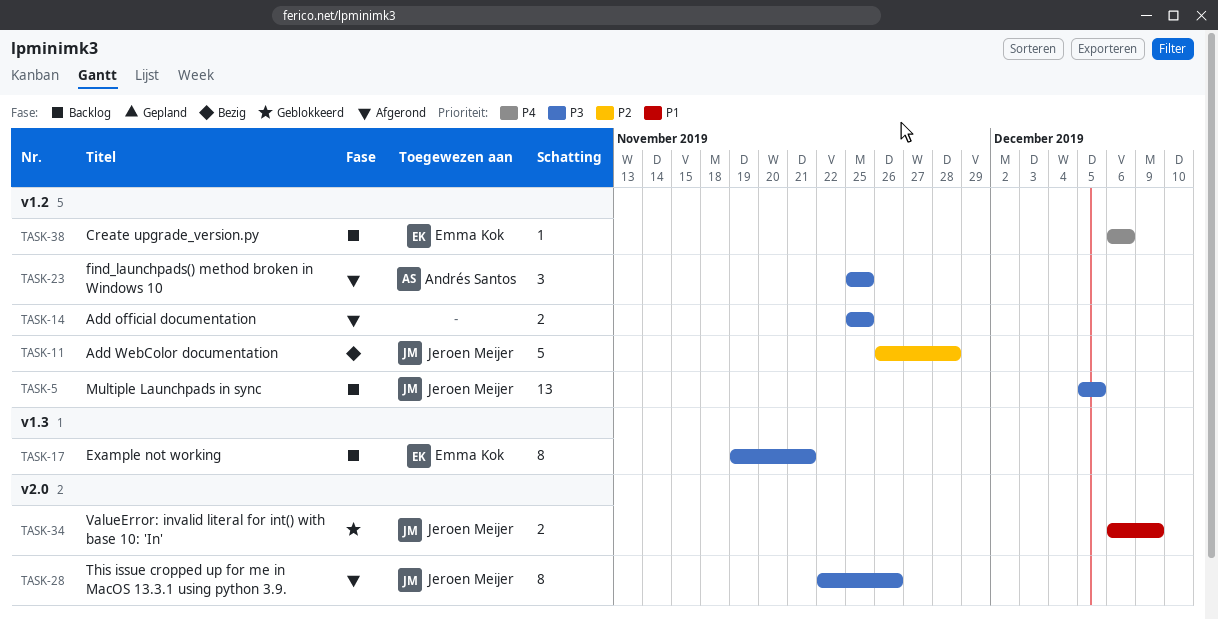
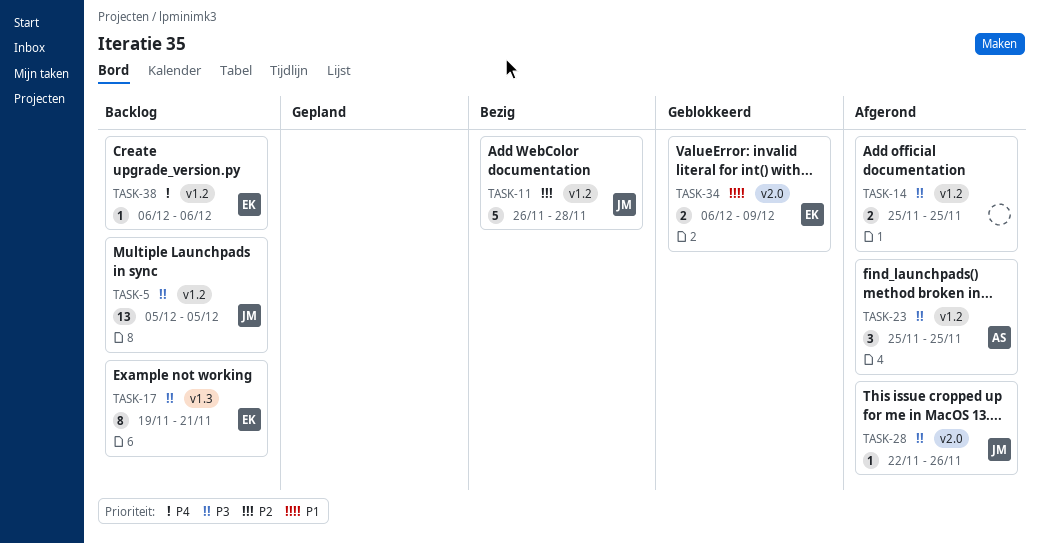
TASK-28, estimate: 8 -> 1
TASK-34, owner: Jeroen Meijer -> Emma Kok

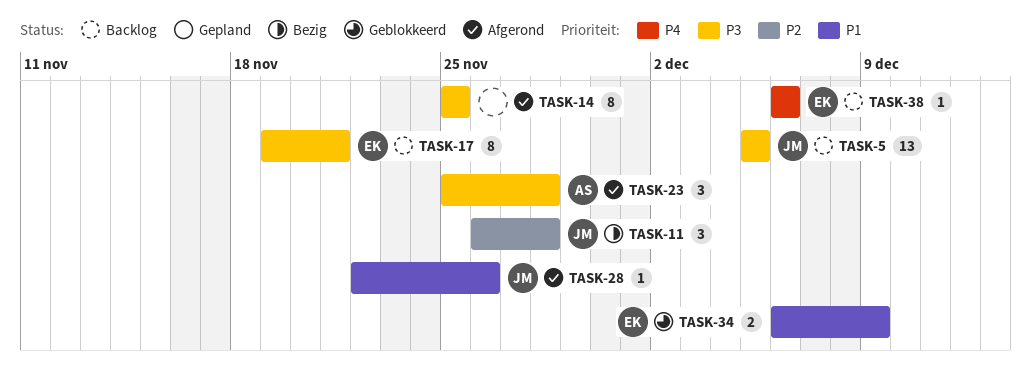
TASK-11, estimate: 5 -> 3
TASK-14, estimate: 2 -> 8
TASK-23, due: Nov 25 -> Nov 28
TASK-28, priority: P3 -> P1

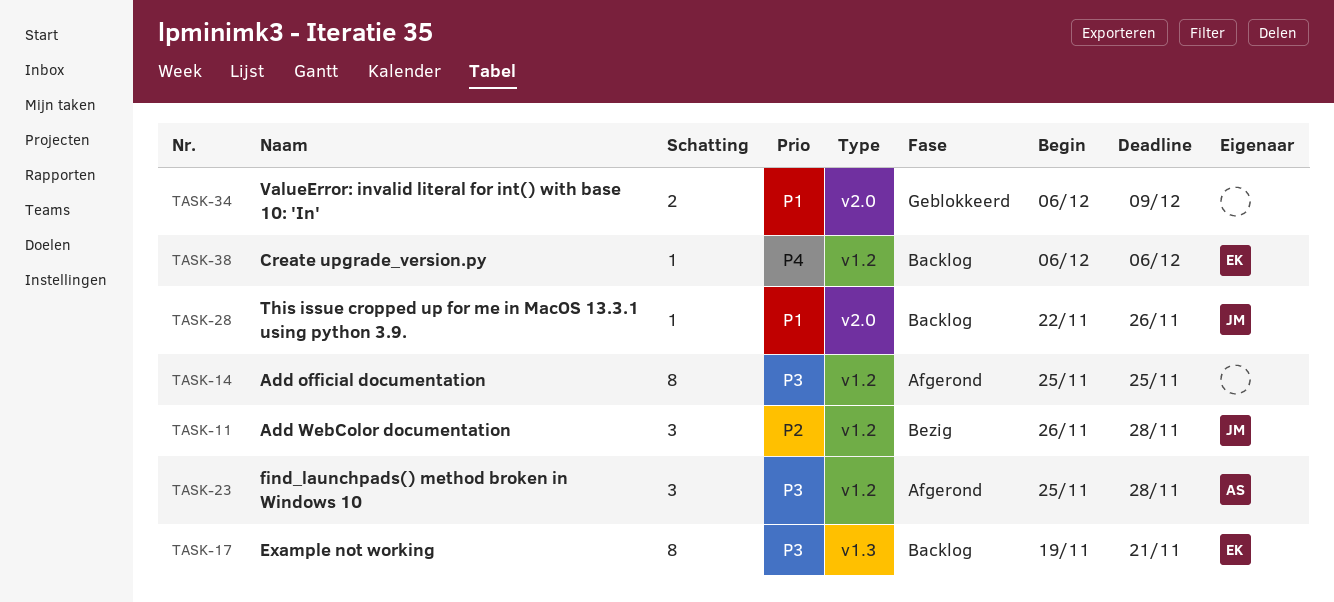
TASK-5: present -> none
TASK-28, status: Afgerond -> Backlog
TASK-34, owner: EK -> none

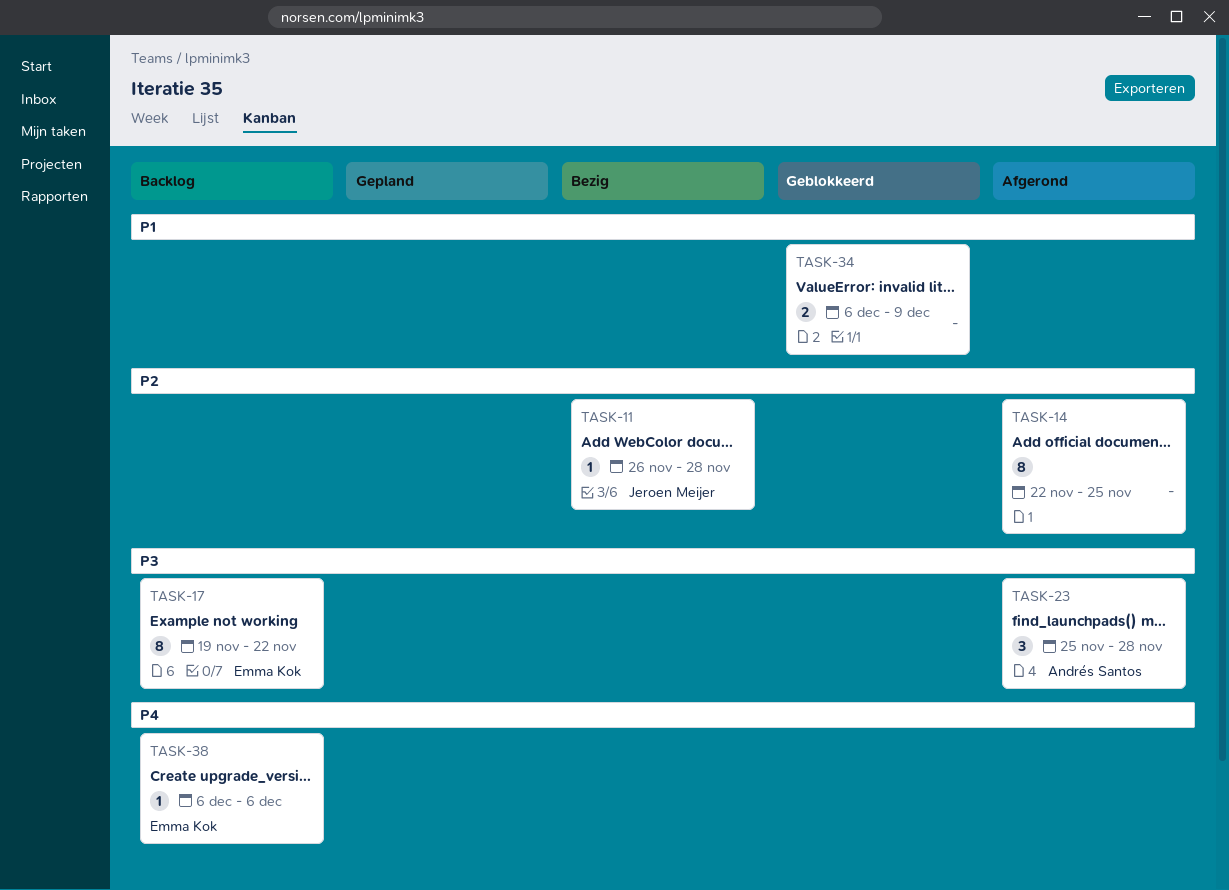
TASK-11, estimate: 3 -> 1
TASK-14, priority: P3 -> P2
TASK-14, start: Nov 25 -> Nov 22
TASK-17, due: Nov 21 -> Nov 22
TASK-28: present -> none

